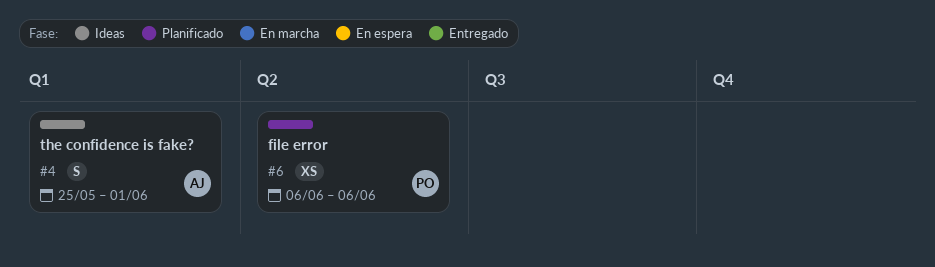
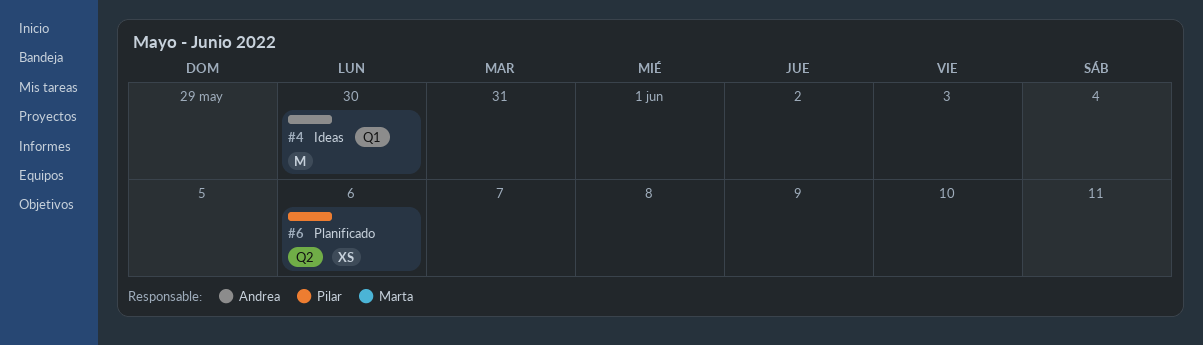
#4, estimate: S -> M
#4, due: Jun 1 -> May 30

